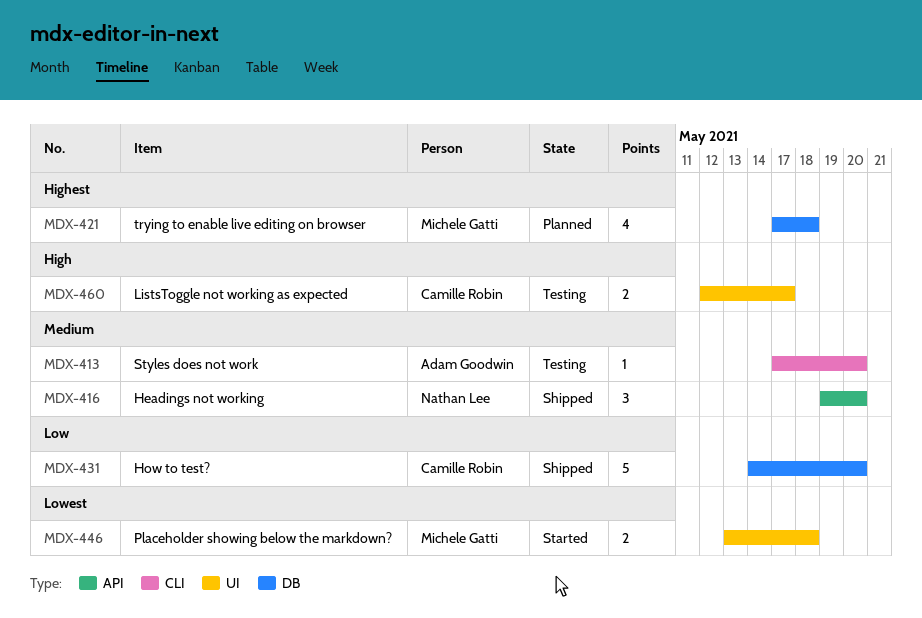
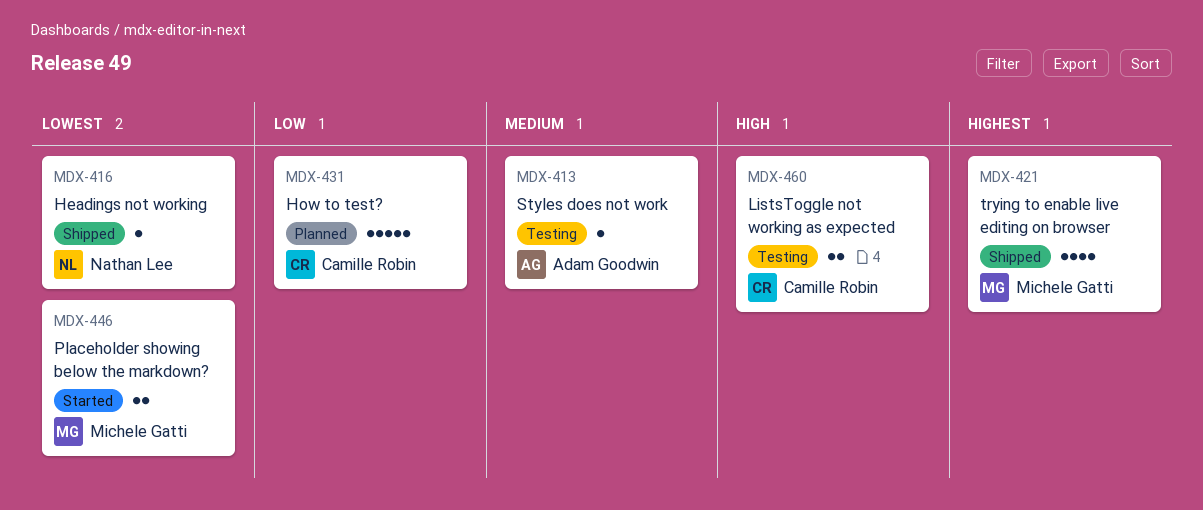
MDX-416, priority: Medium -> Lowest
MDX-416, estimate: 3 -> 1
MDX-421, status: Planned -> Shipped
MDX-431, status: Shipped -> Planned

